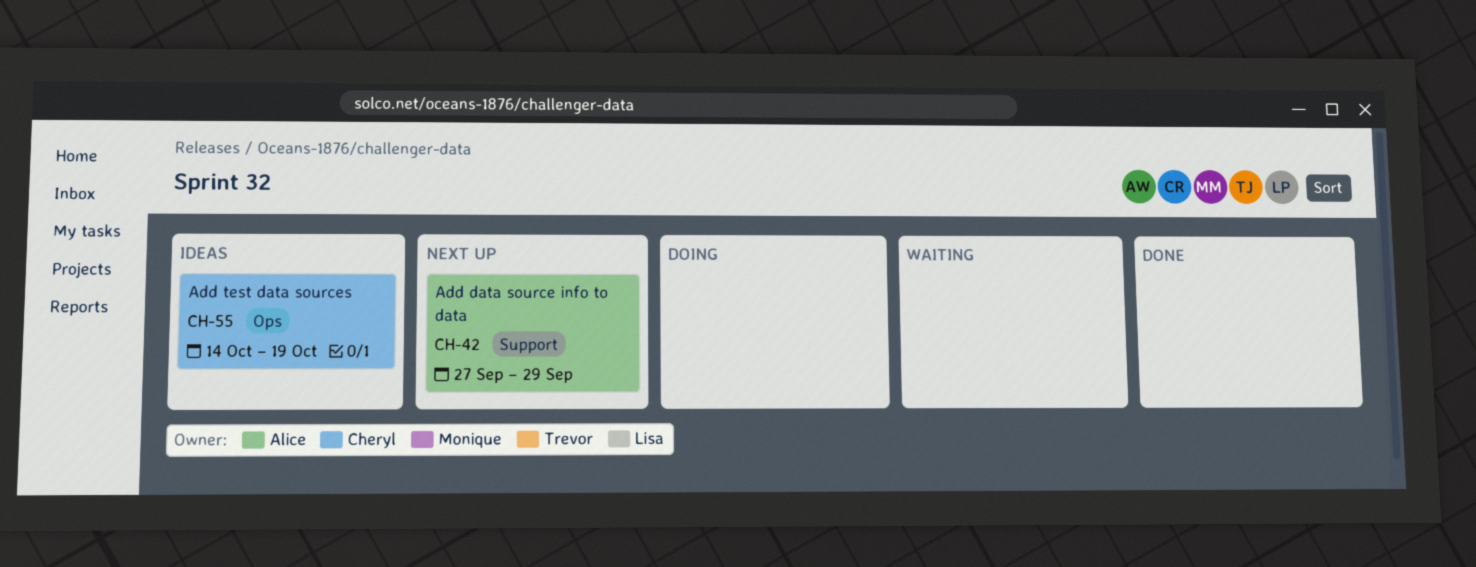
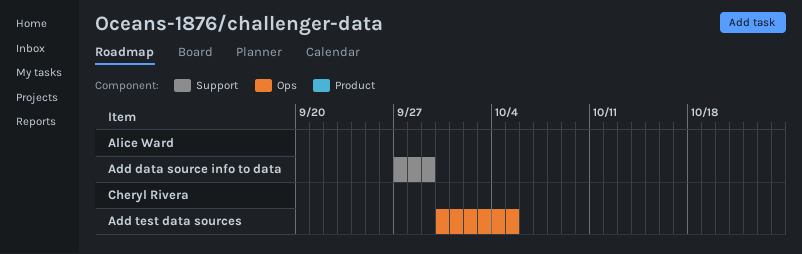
Add test data sources, start: Oct 14 -> Sep 30
Add test data sources, due: Oct 19 -> Oct 5

